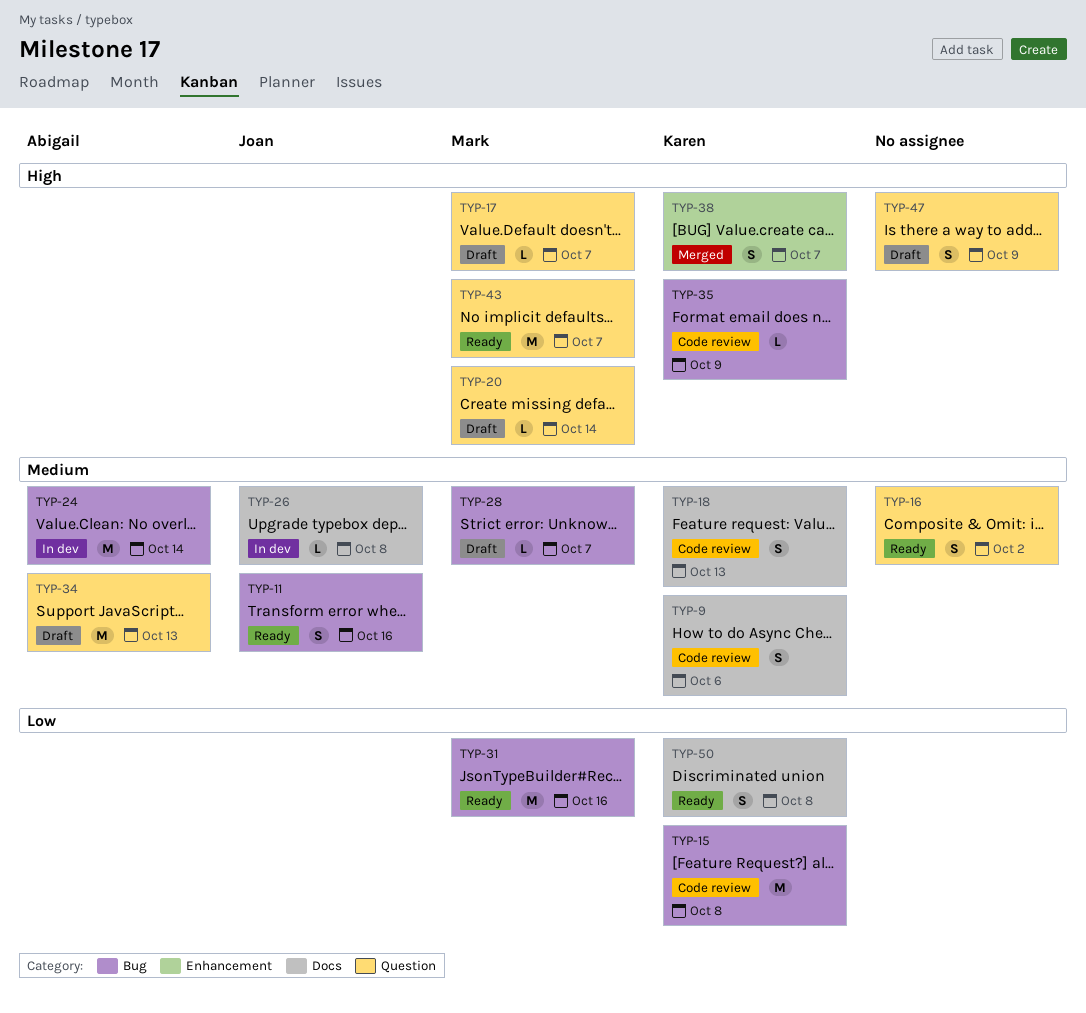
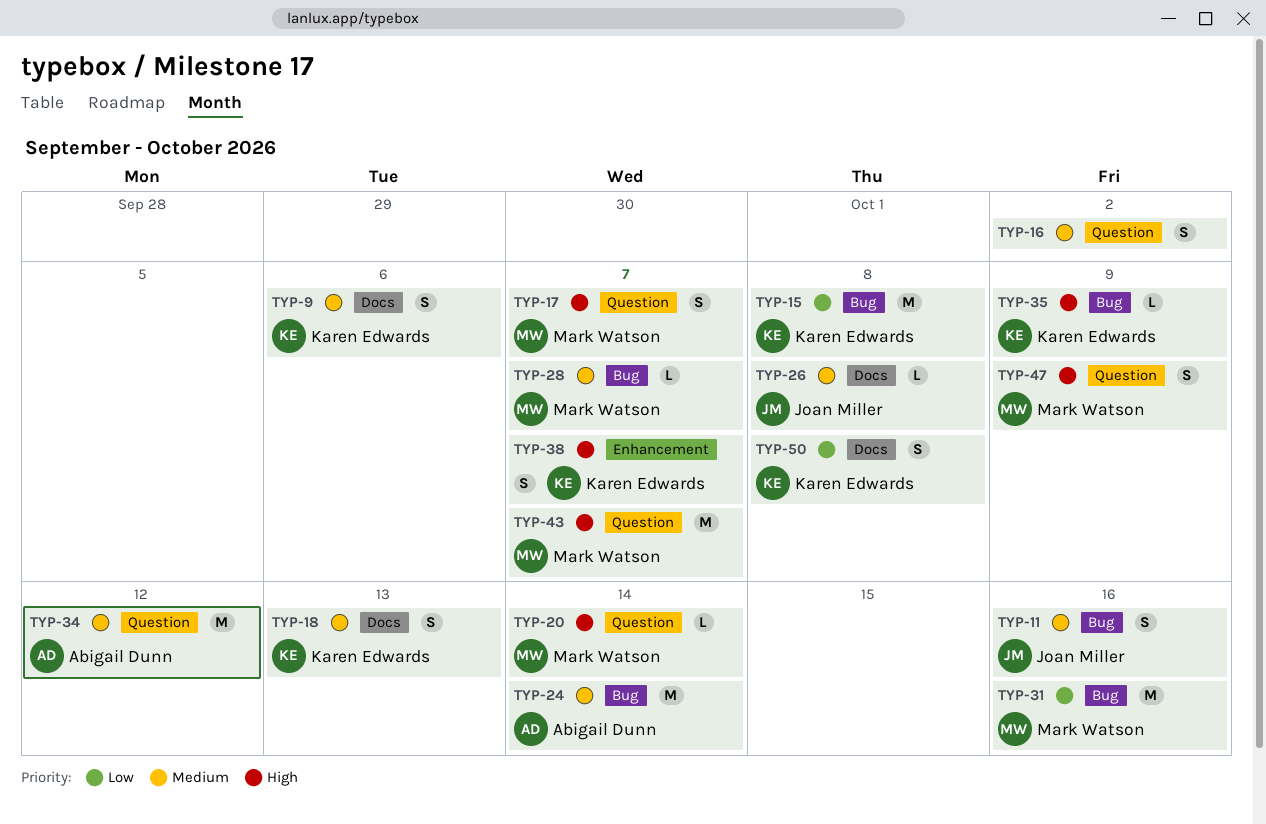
TYP-17, estimate: L -> S
TYP-34, due: Oct 13 -> Oct 12
TYP-47, owner: none -> Mark Watson

